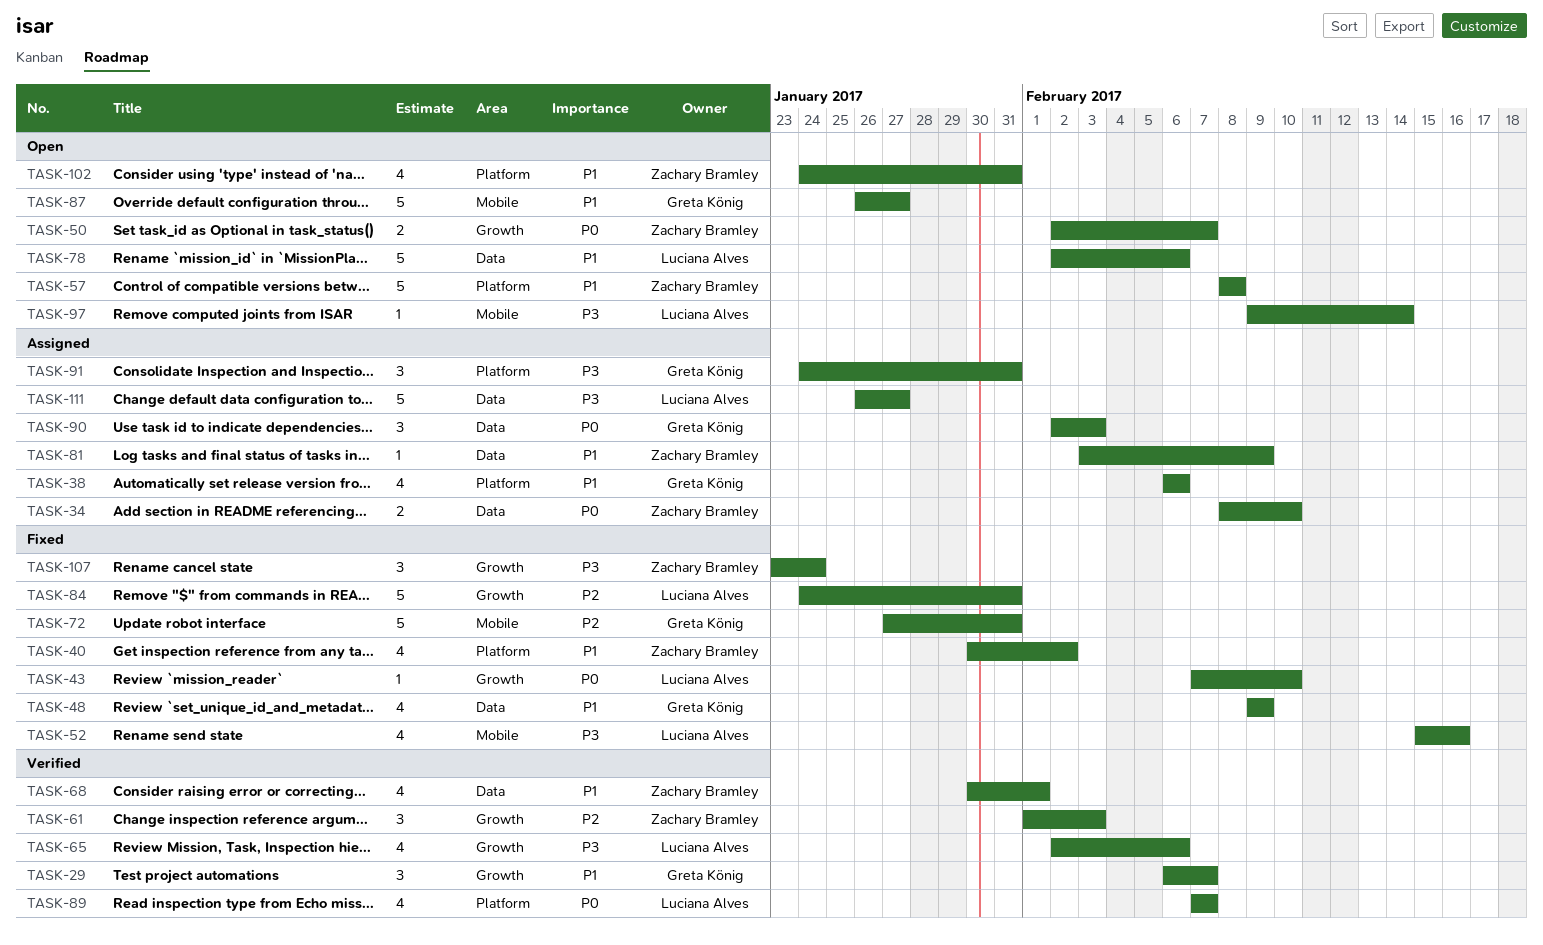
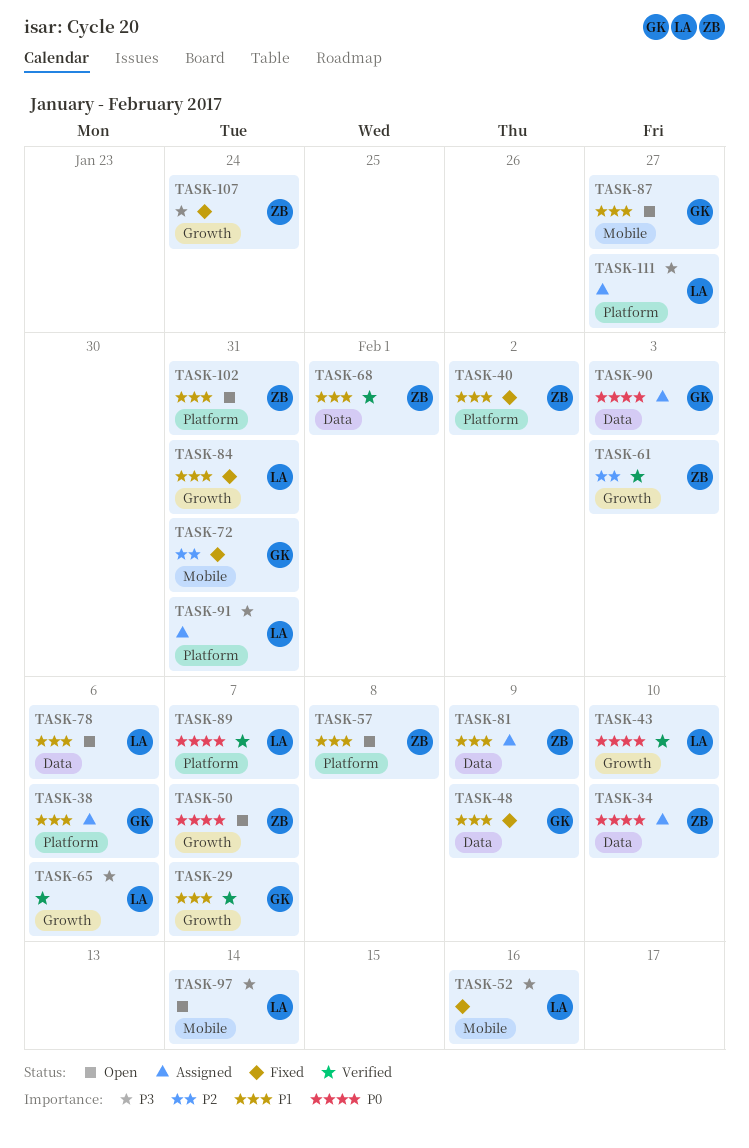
TASK-43, status: Fixed -> Verified
TASK-84, priority: P2 -> P1
TASK-91, owner: Greta König -> Luciana Alves
TASK-111, label: Data -> Platform

